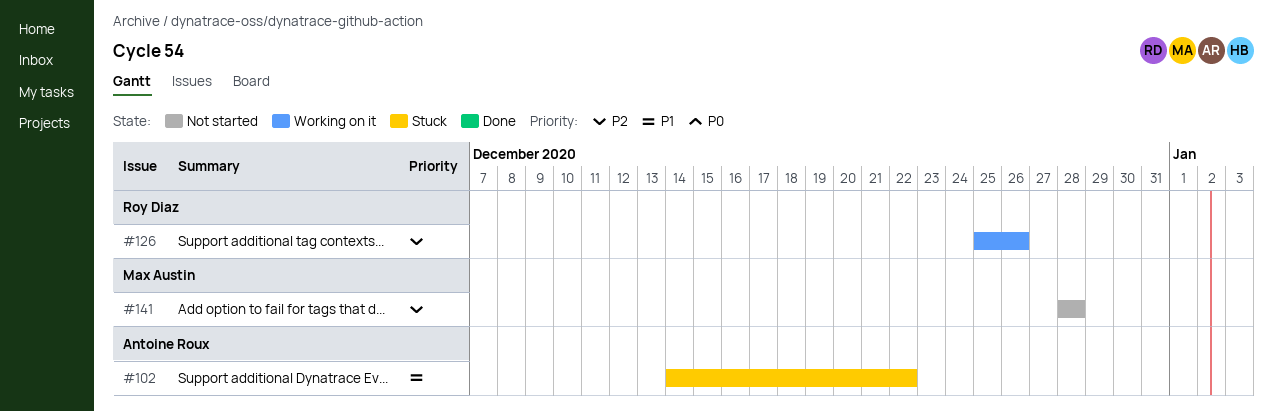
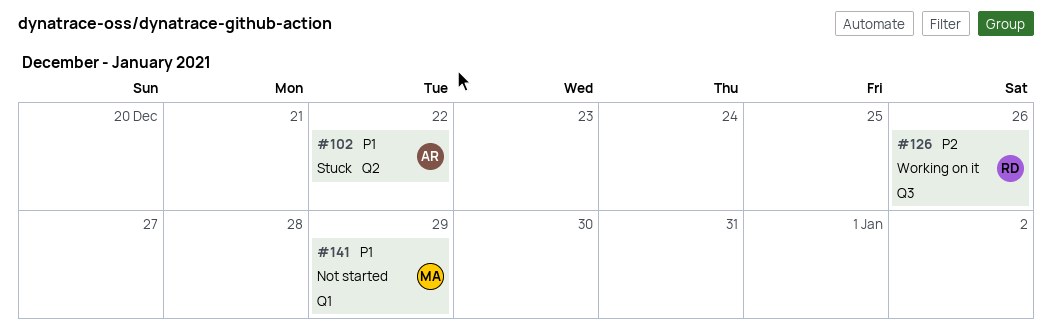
#141, priority: P2 -> P1
#141, due: Dec 28 -> Dec 29

